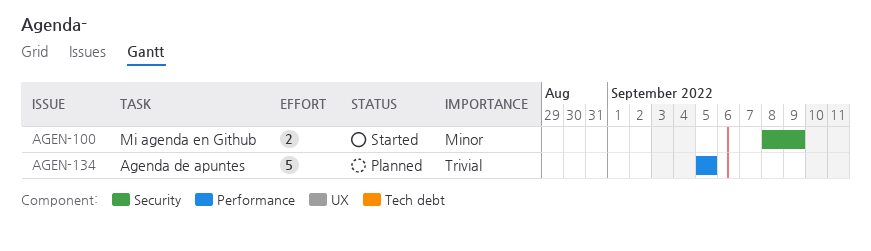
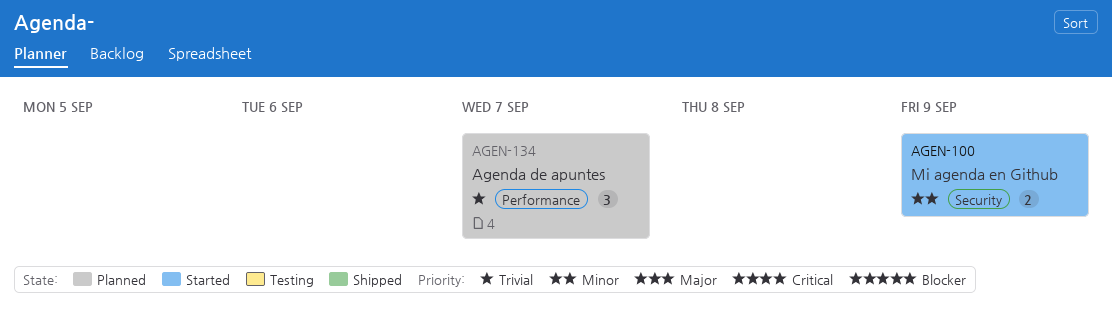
AGEN-134, estimate: 5 -> 3
AGEN-134, due: Sep 5 -> Sep 7

